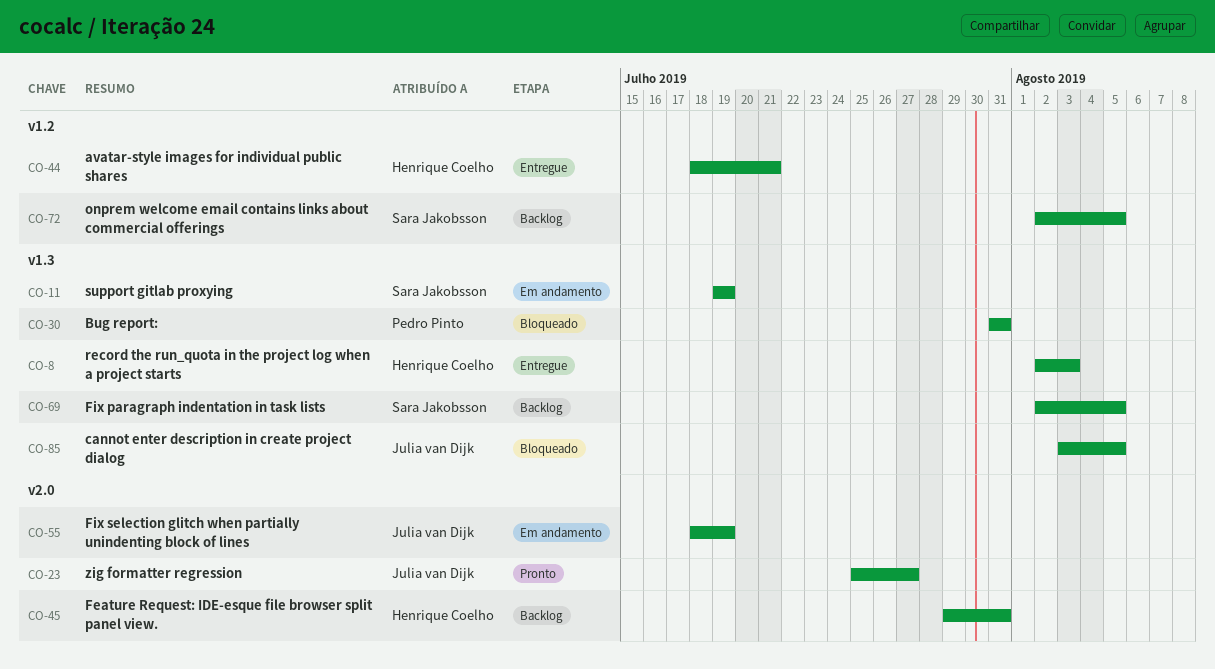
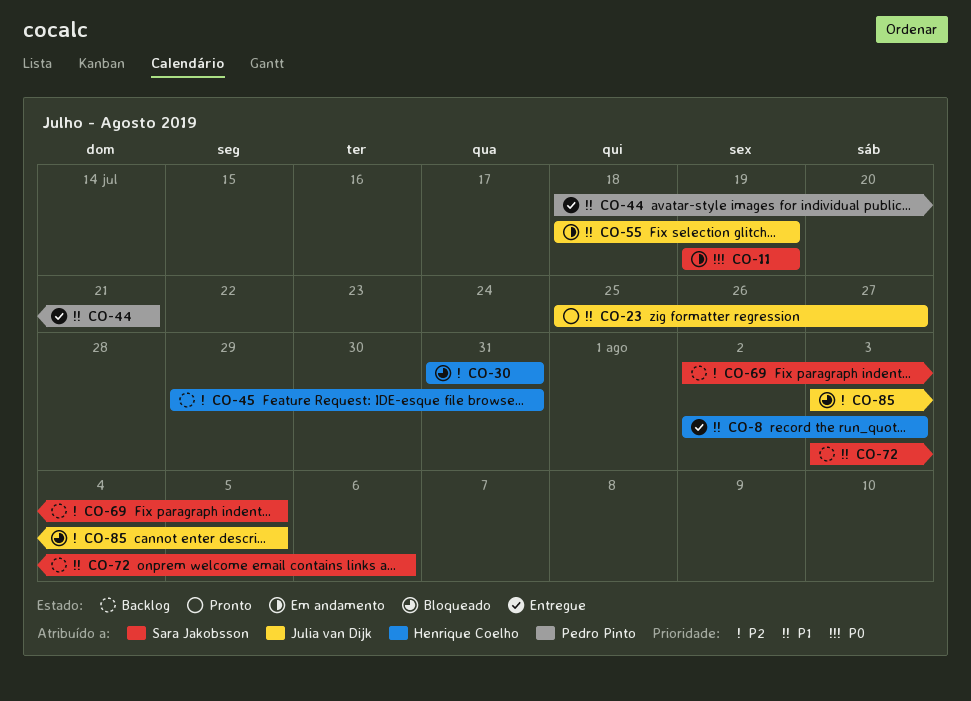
CO-30, owner: Pedro Pinto -> Henrique Coelho
CO-44, owner: Henrique Coelho -> Pedro Pinto
CO-72, start: Aug 2 -> Aug 3
CO-72, due: Aug 5 -> Aug 6

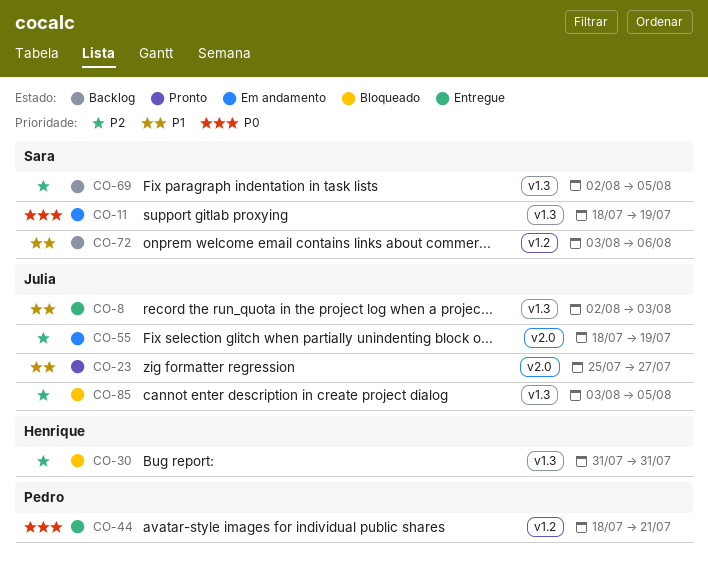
CO-8, owner: Henrique Coelho -> Julia van Dijk
CO-11, start: Jul 19 -> Jul 18
CO-44, priority: P1 -> P0
CO-45: present -> none
CO-55, priority: P1 -> P2

